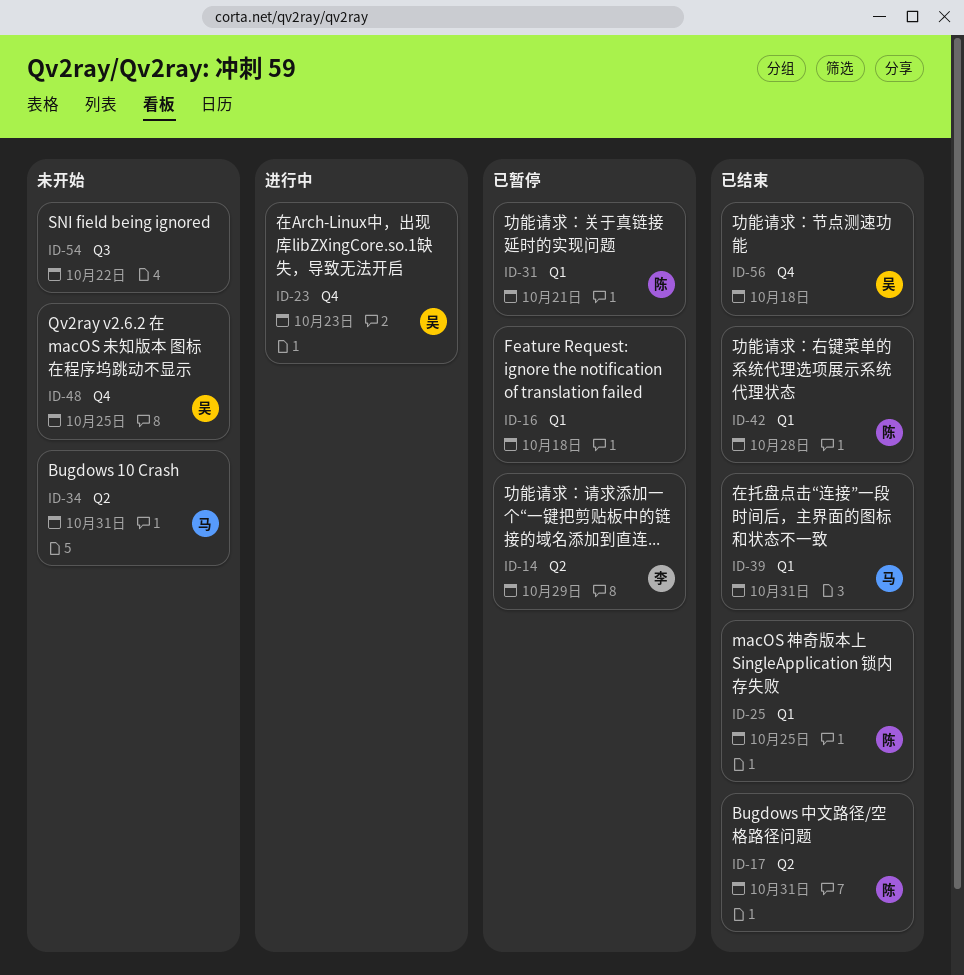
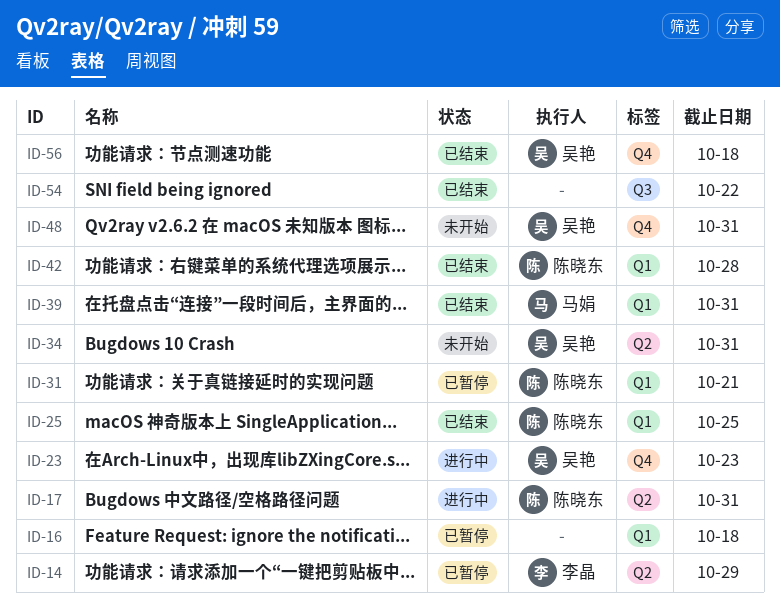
ID-17, status: 已结束 -> 进行中
ID-34, owner: 马娟 -> 吴艳
ID-48, due: Oct 25 -> Oct 31
ID-54, status: 未开始 -> 已结束

